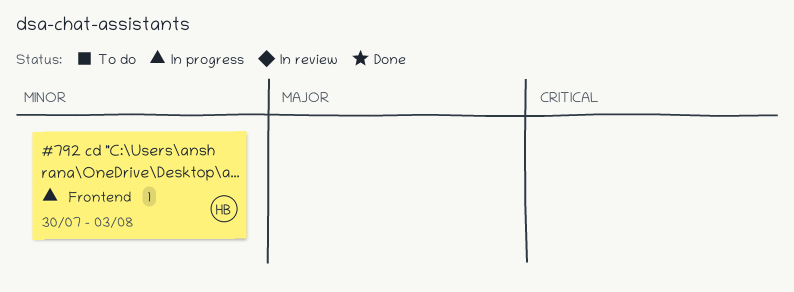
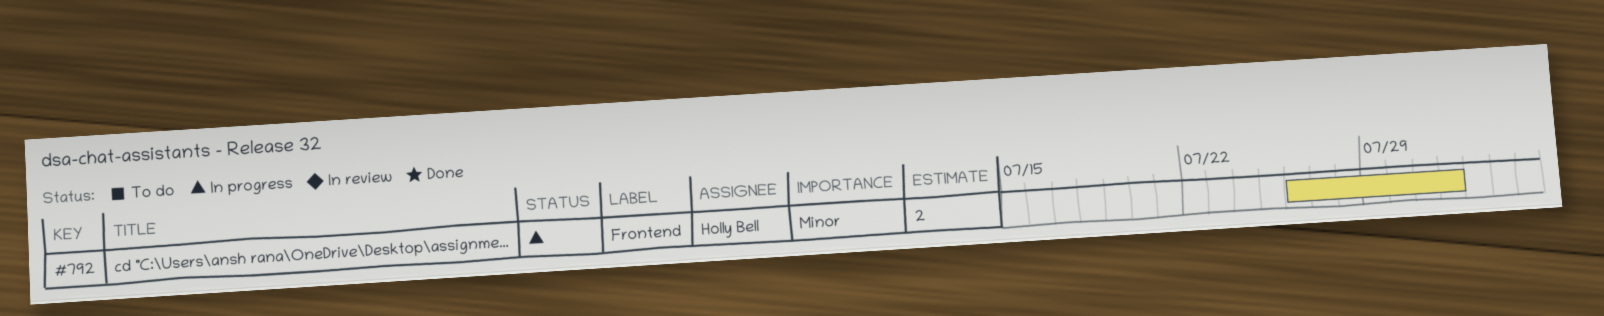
#792, estimate: 1 -> 2
#792, start: Jul 30 -> Jul 26
#792, due: Aug 3 -> Aug 1

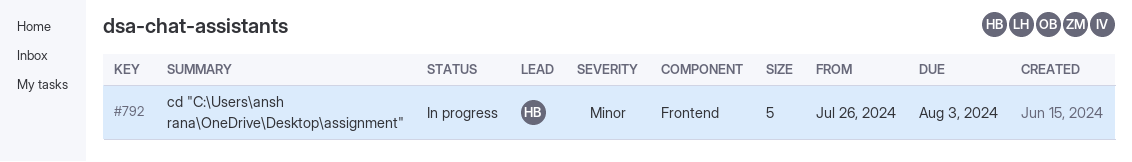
#792, estimate: 2 -> 5
#792, due: Aug 1 -> Aug 3

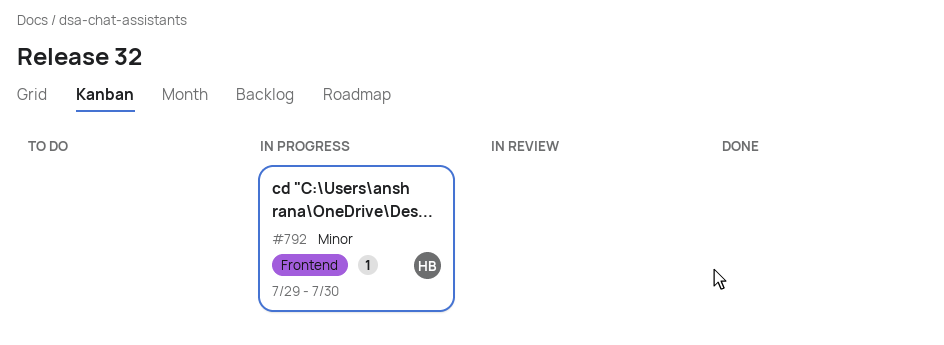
#792, estimate: 5 -> 1
#792, start: Jul 26 -> Jul 29
#792, due: Aug 3 -> Jul 30

